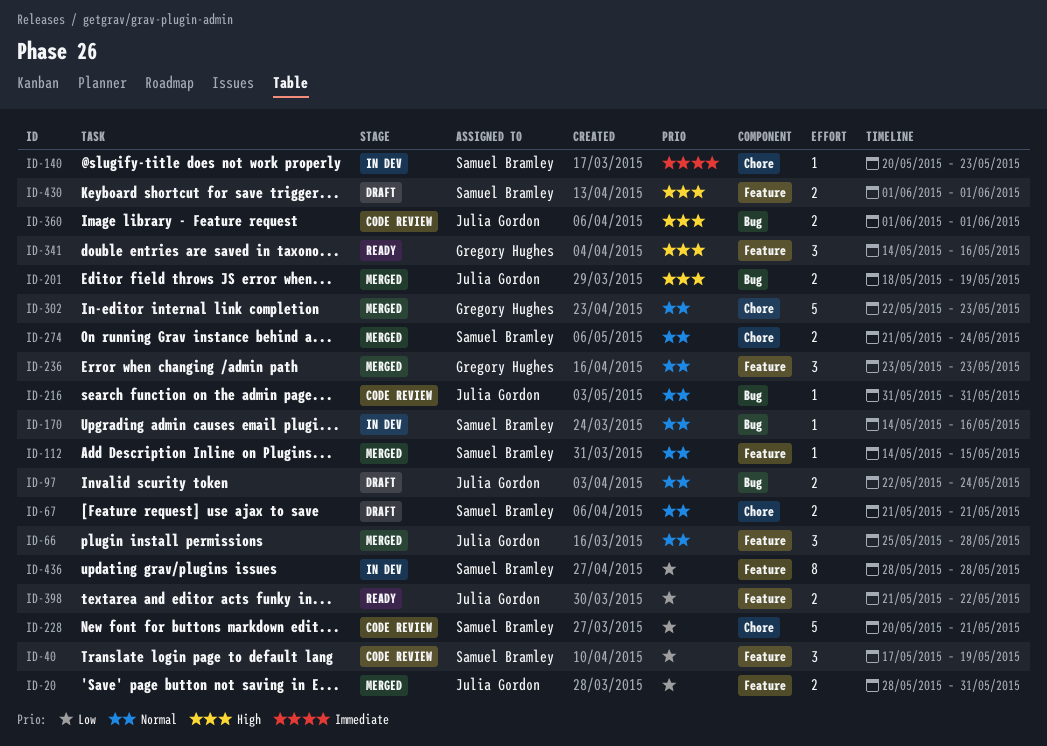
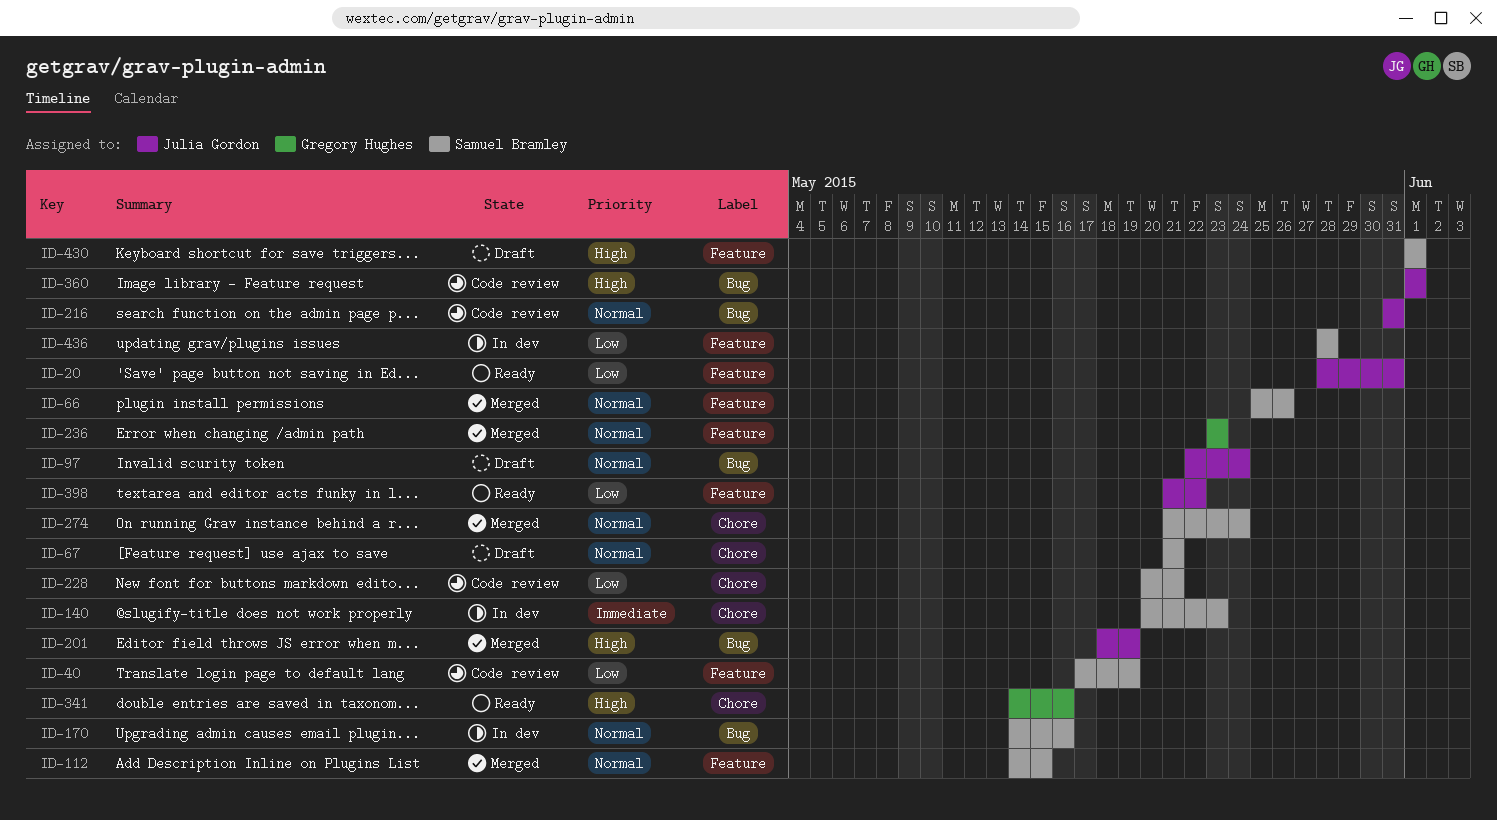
ID-20, status: Merged -> Ready
ID-66, owner: Julia Gordon -> Samuel Bramley
ID-66, due: May 28 -> May 26
ID-302: present -> none
ID-341, label: Feature -> Chore

